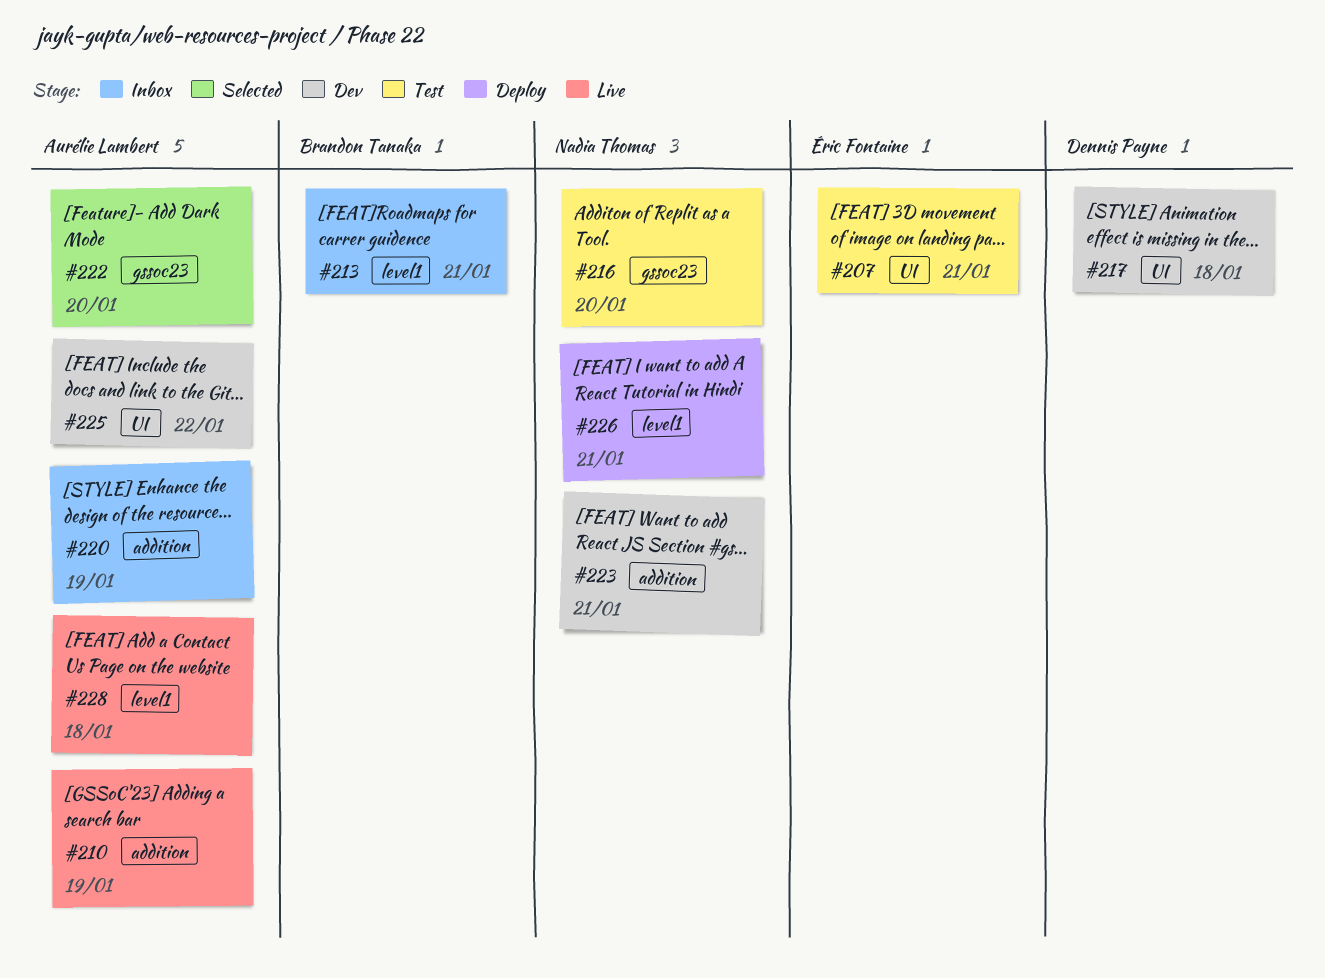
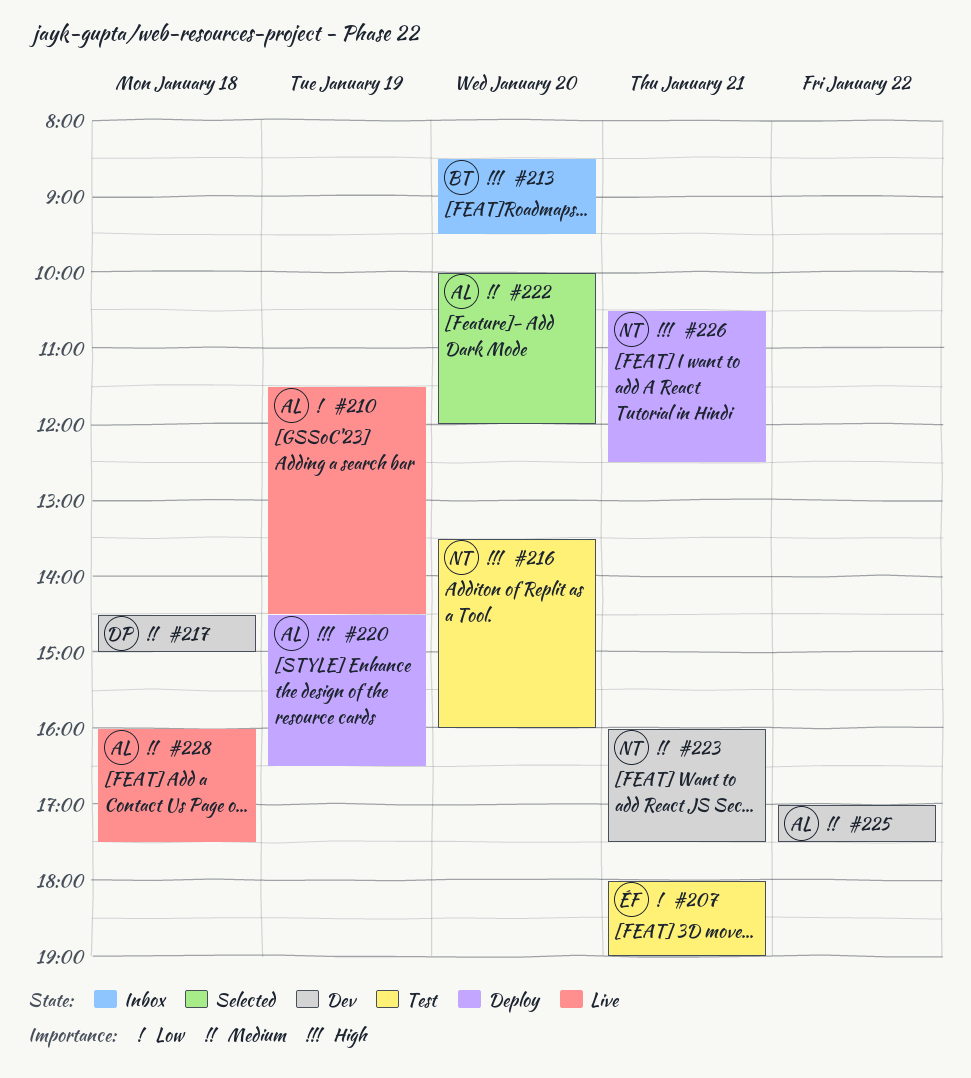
#213, day: Jan 21 -> Jan 20
#220, status: Inbox -> Deploy

